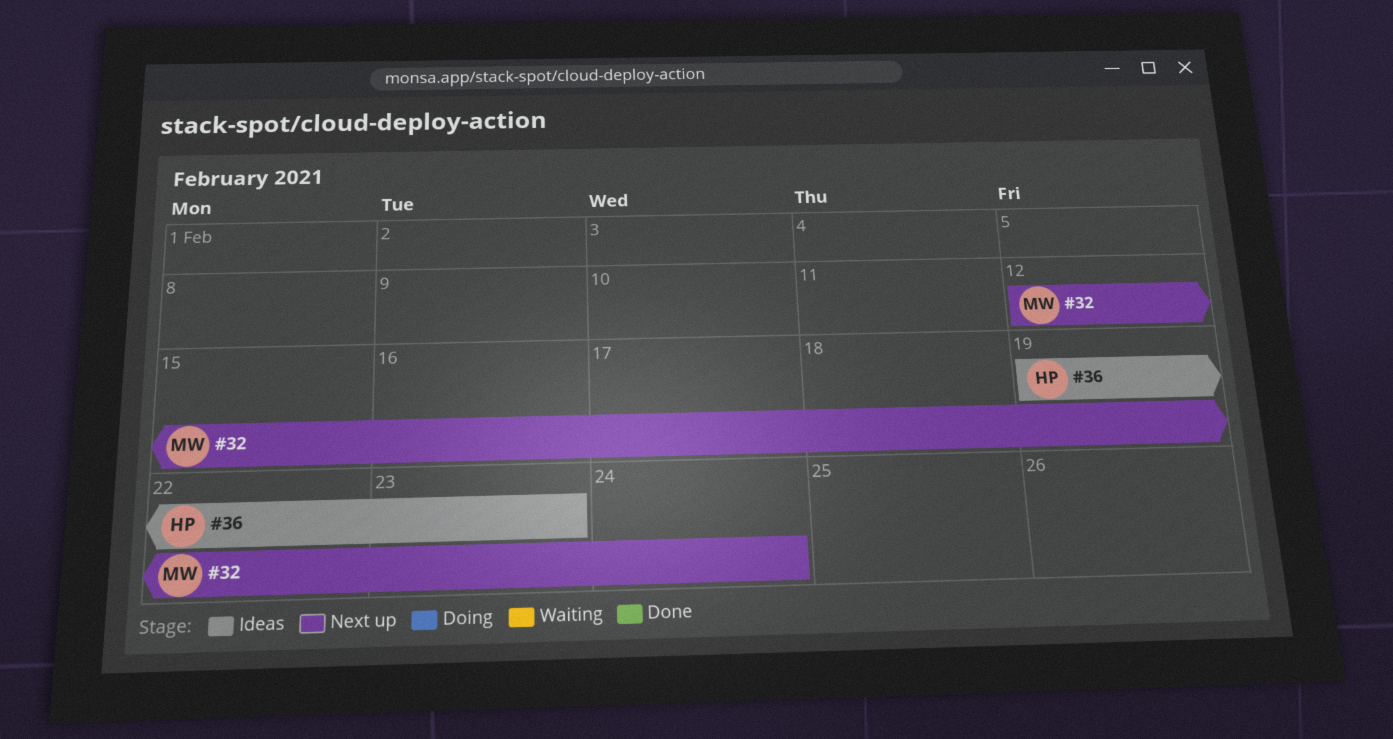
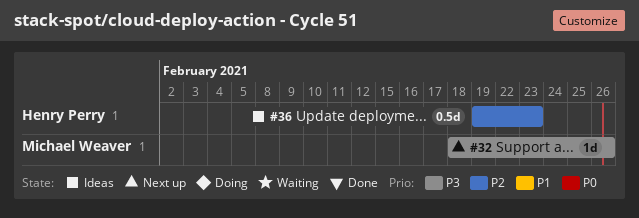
#32, start: Feb 12 -> Feb 18
#32, due: Feb 24 -> Feb 26

